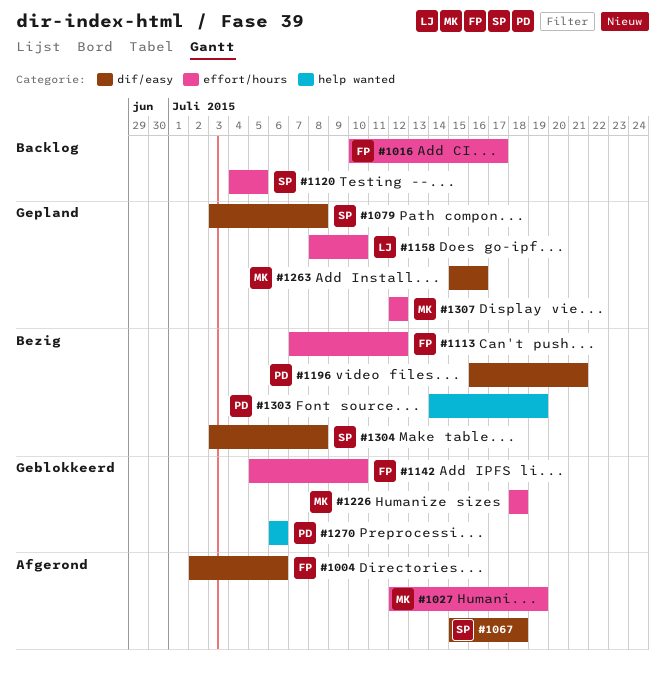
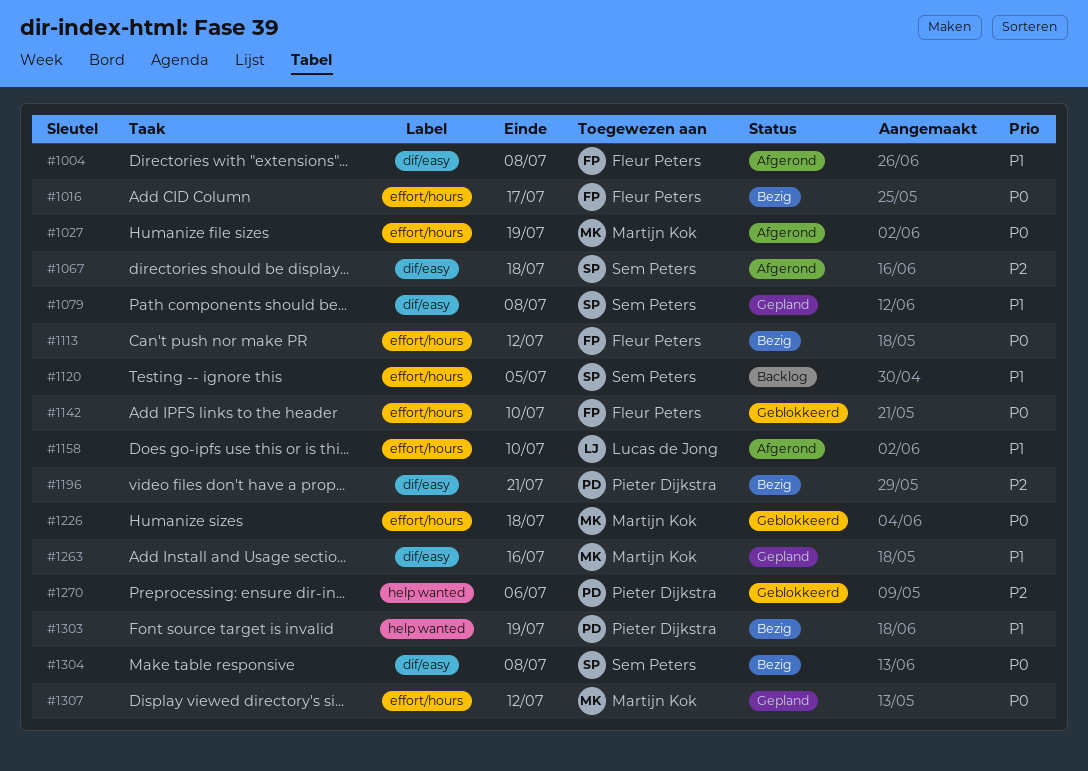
#1004, due: Jul 6 -> Jul 8
#1016, status: Backlog -> Bezig
#1158, status: Gepland -> Afgerond

